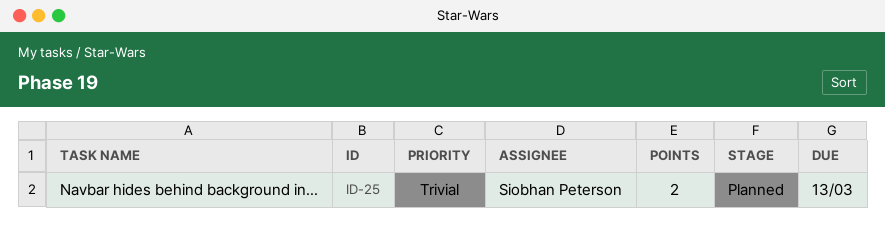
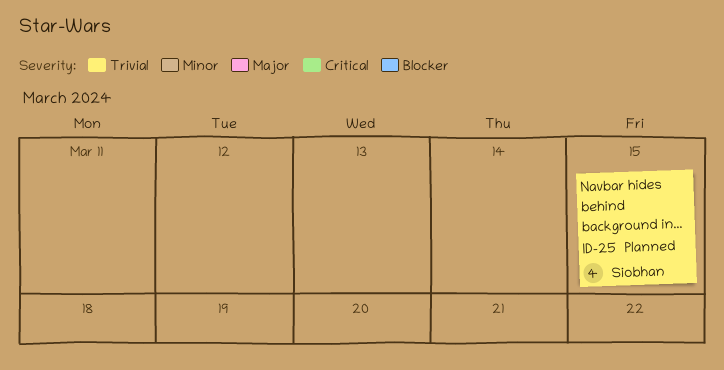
ID-25, estimate: 2 -> 4
ID-25, due: Mar 13 -> Mar 15

